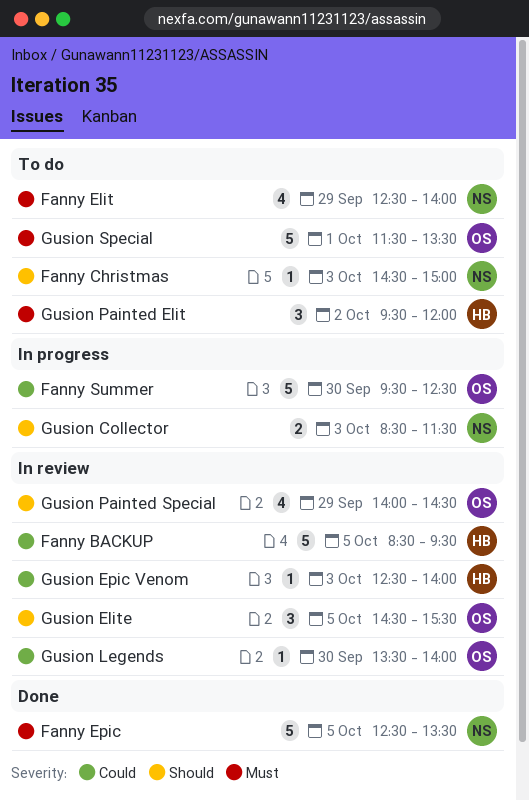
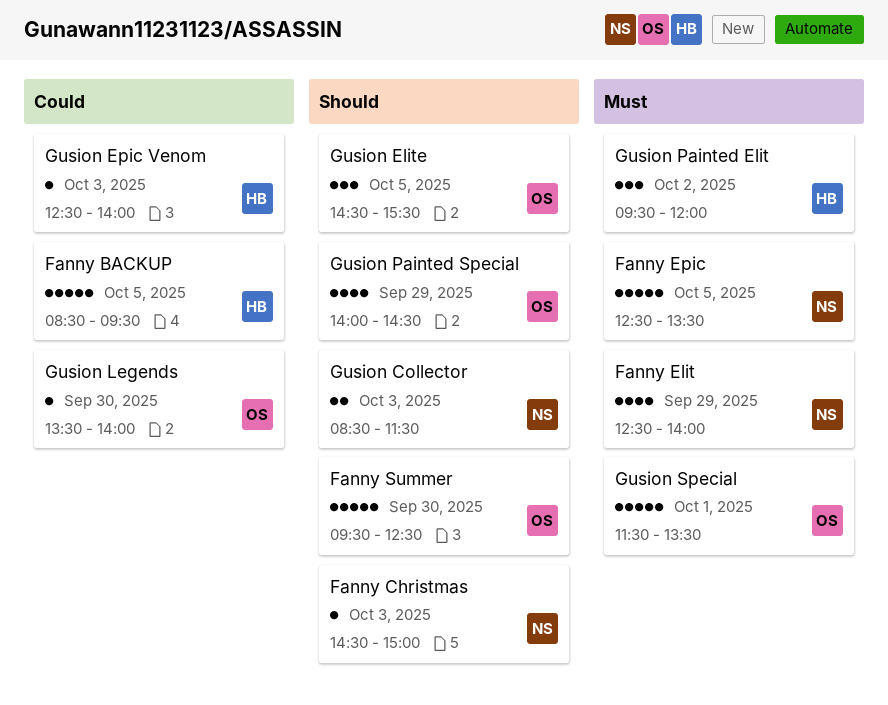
Fanny Summer, priority: Could -> Should

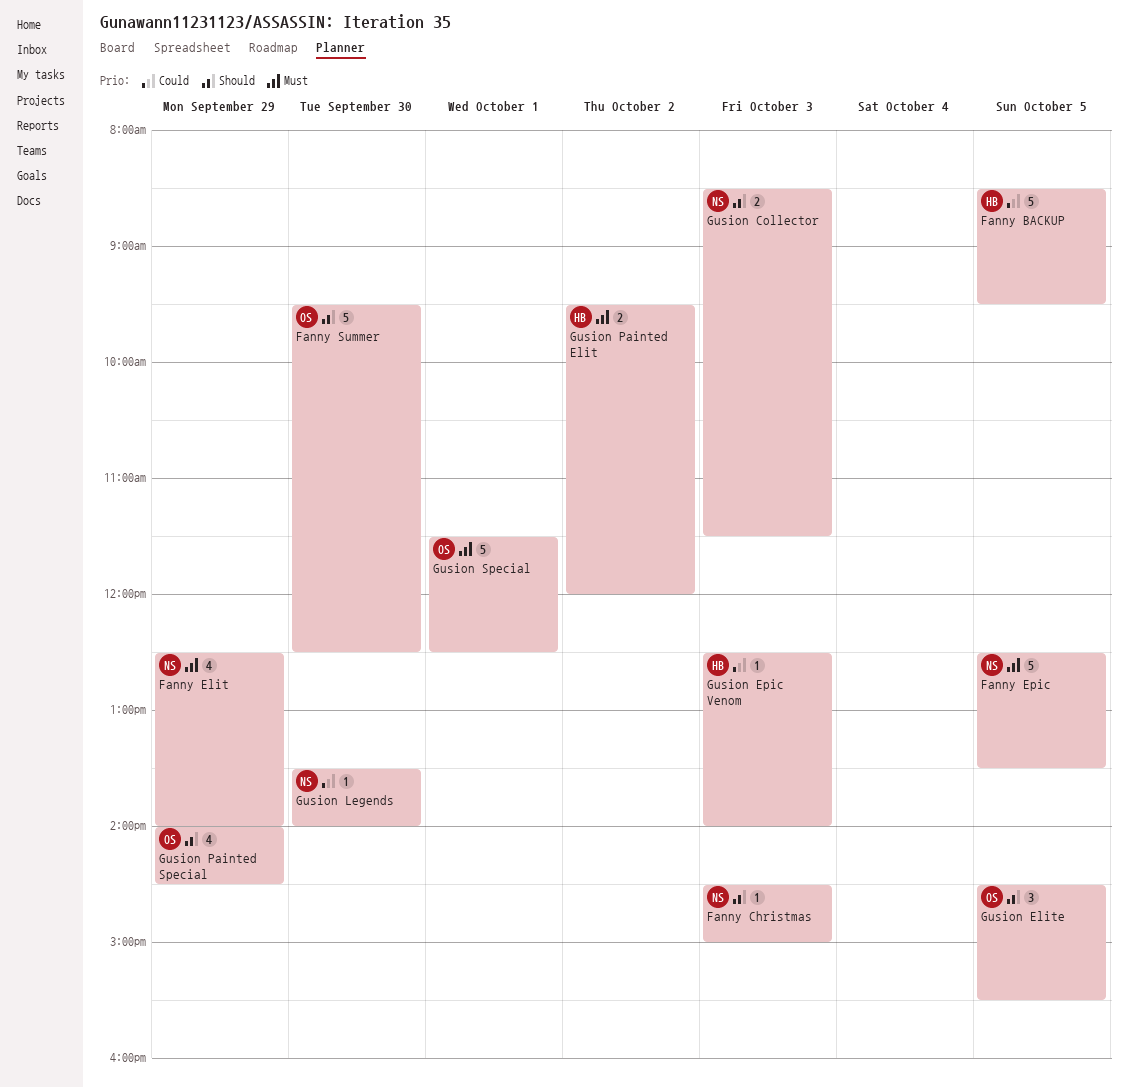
Gusion Legends, owner: OS -> NS
Gusion Painted Elit, estimate: 3 -> 2
Gusion Special, ends: 13:30 -> 12:30

